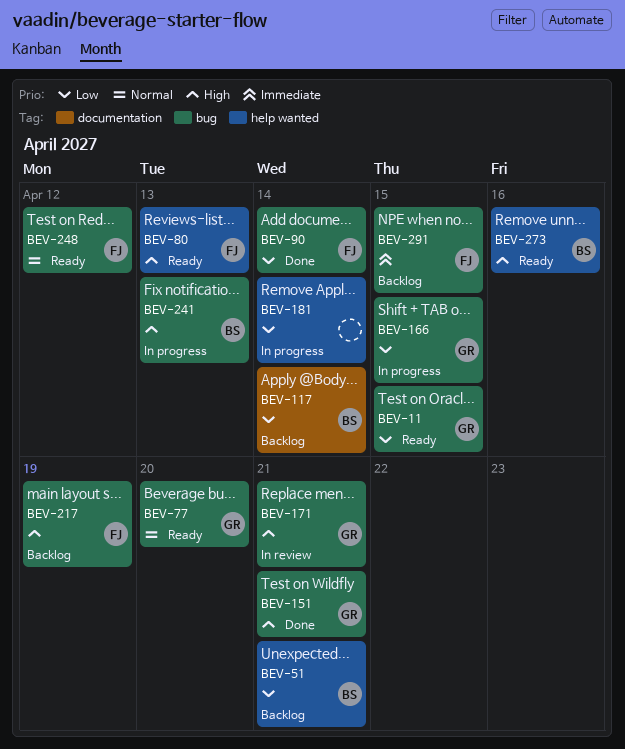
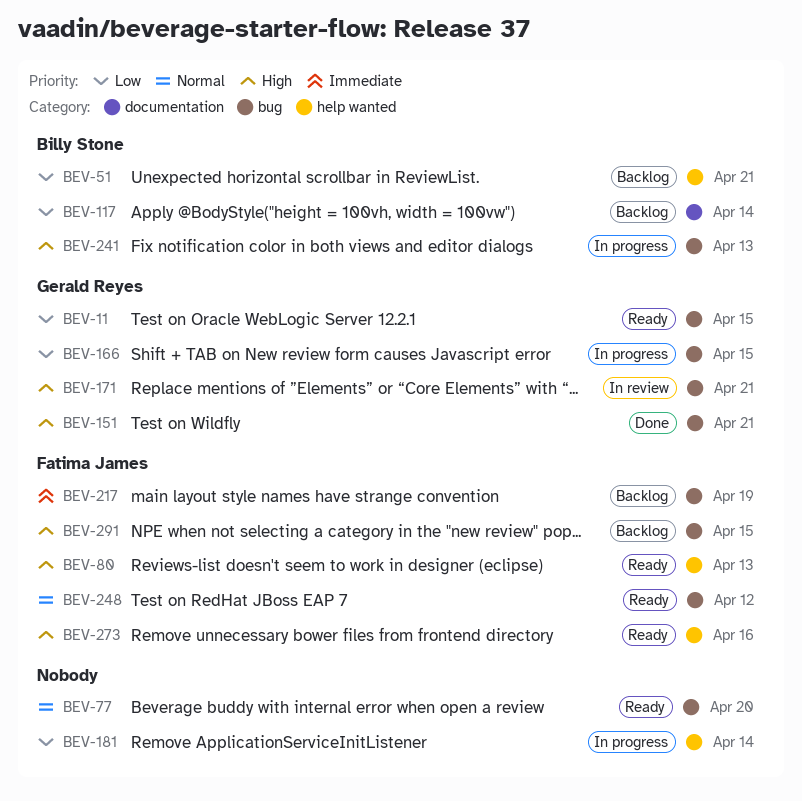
BEV-77, owner: Gerald Reyes -> none
BEV-90: present -> none
BEV-217, priority: High -> Immediate
BEV-273, owner: Billy Stone -> Fatima James
BEV-291, priority: Immediate -> High

